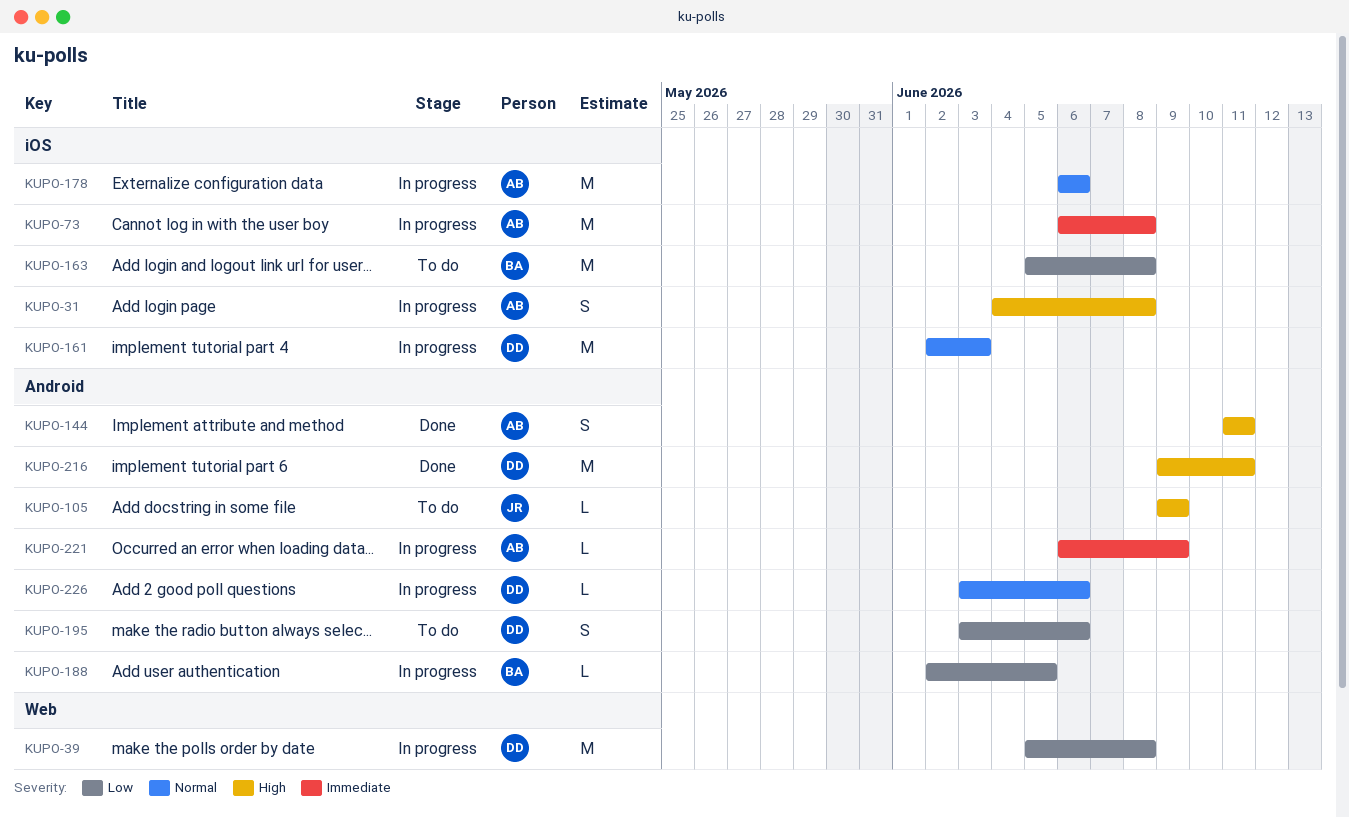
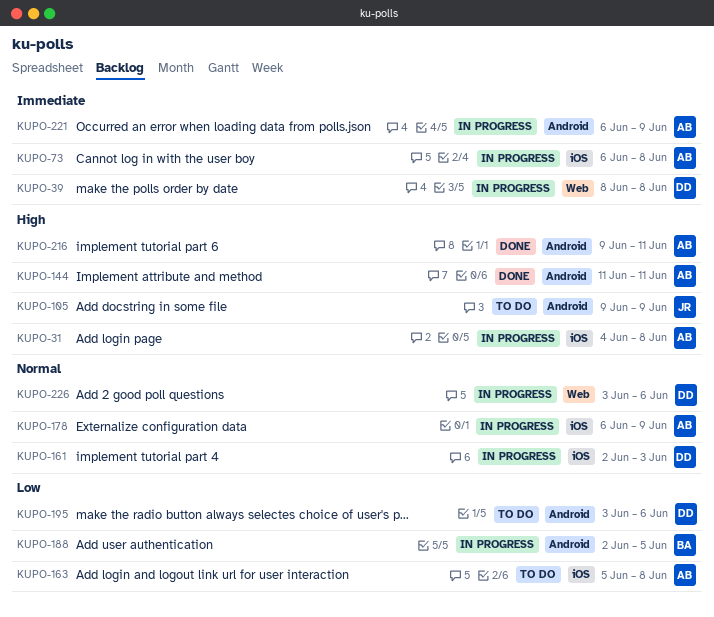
KUPO-39, priority: Low -> Immediate
KUPO-39, start: Jun 5 -> Jun 8
KUPO-163, owner: BA -> AB
KUPO-178, due: Jun 6 -> Jun 9
KUPO-216, owner: DD -> AB
KUPO-226, label: Android -> Web

